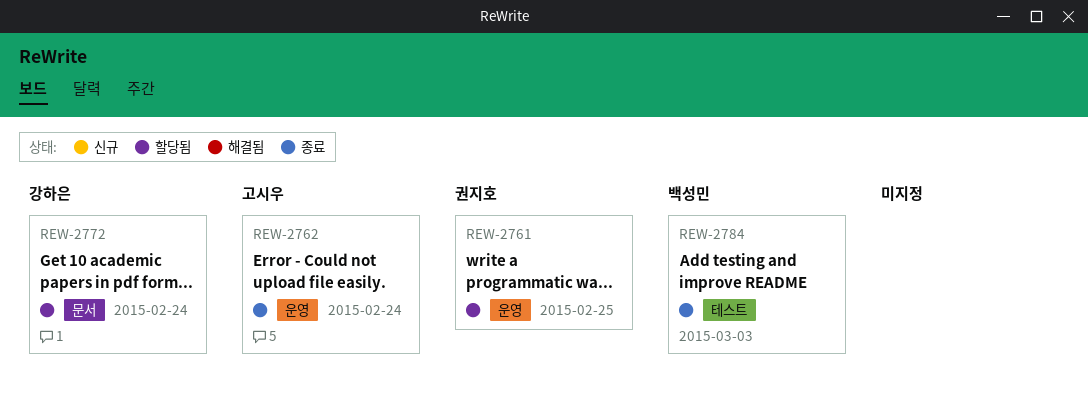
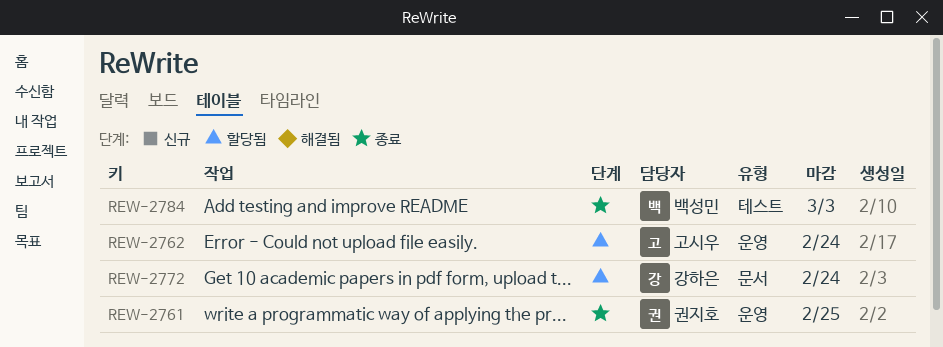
REW-2761, status: 할당됨 -> 종료
REW-2762, status: 종료 -> 할당됨

